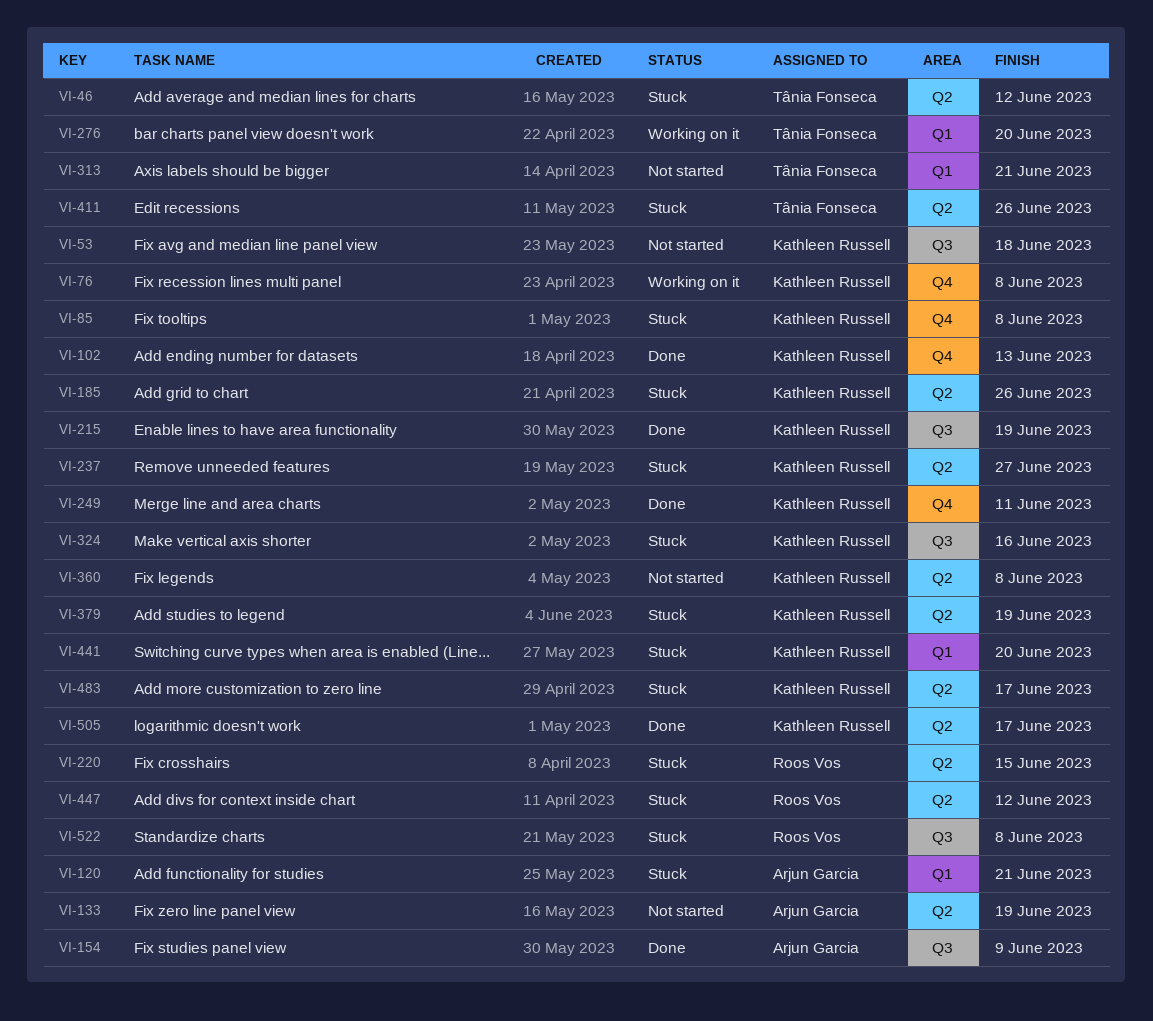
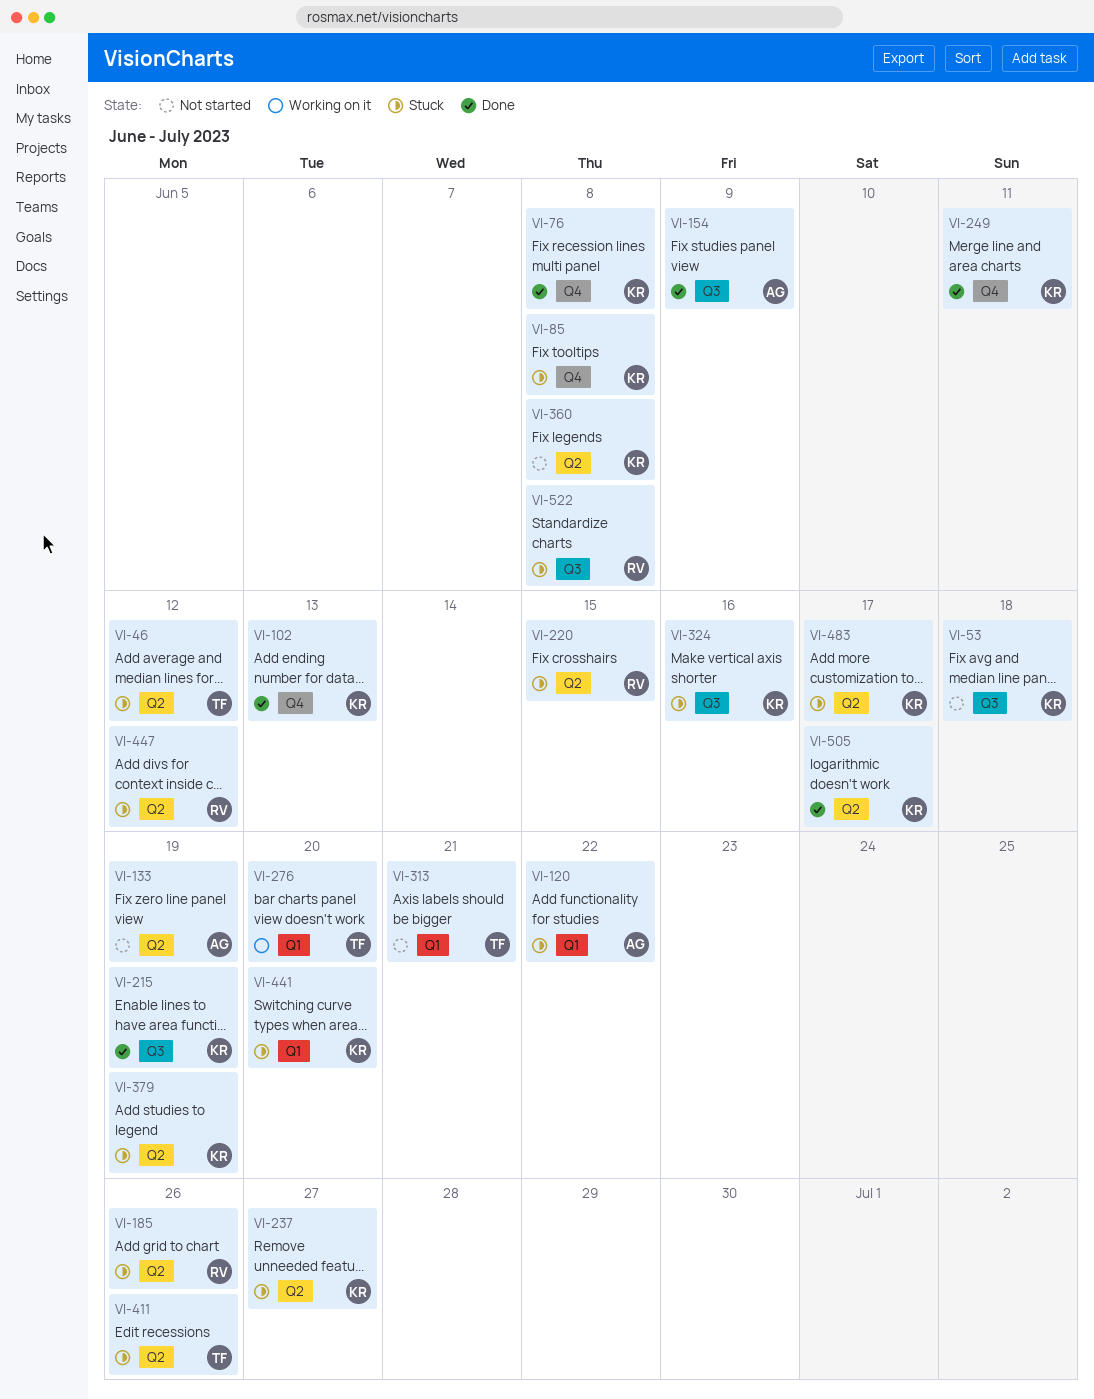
VI-76, status: Working on it -> Done
VI-120, due: Jun 21 -> Jun 22
VI-185, owner: Kathleen Russell -> Roos Vos

